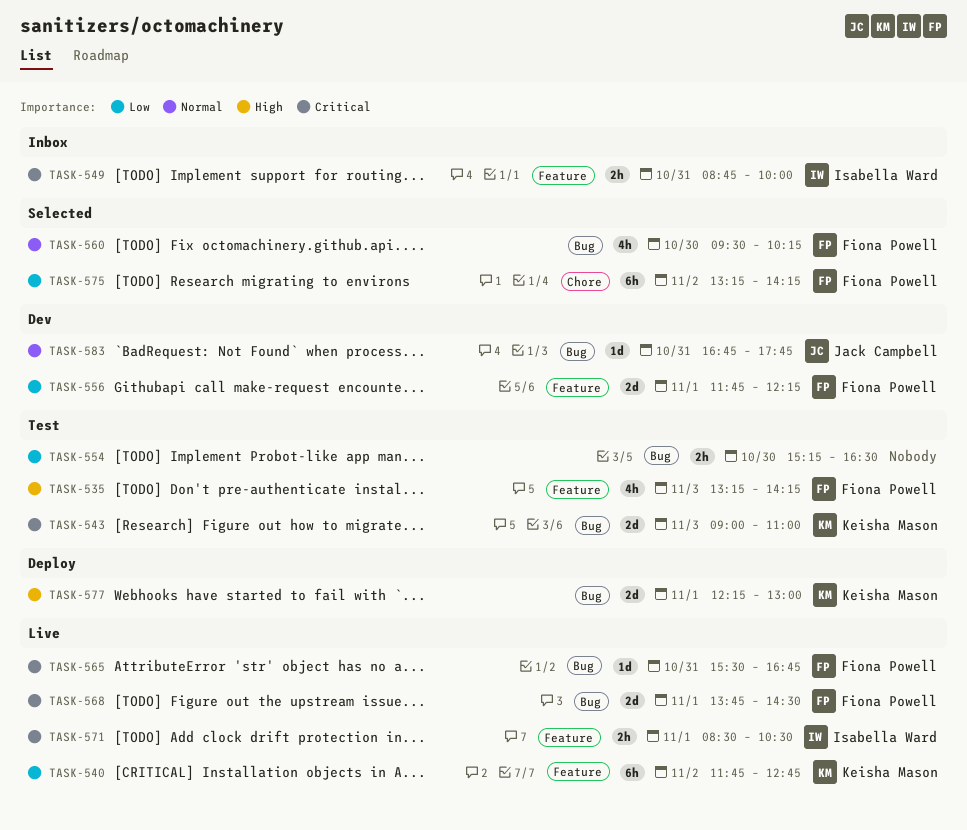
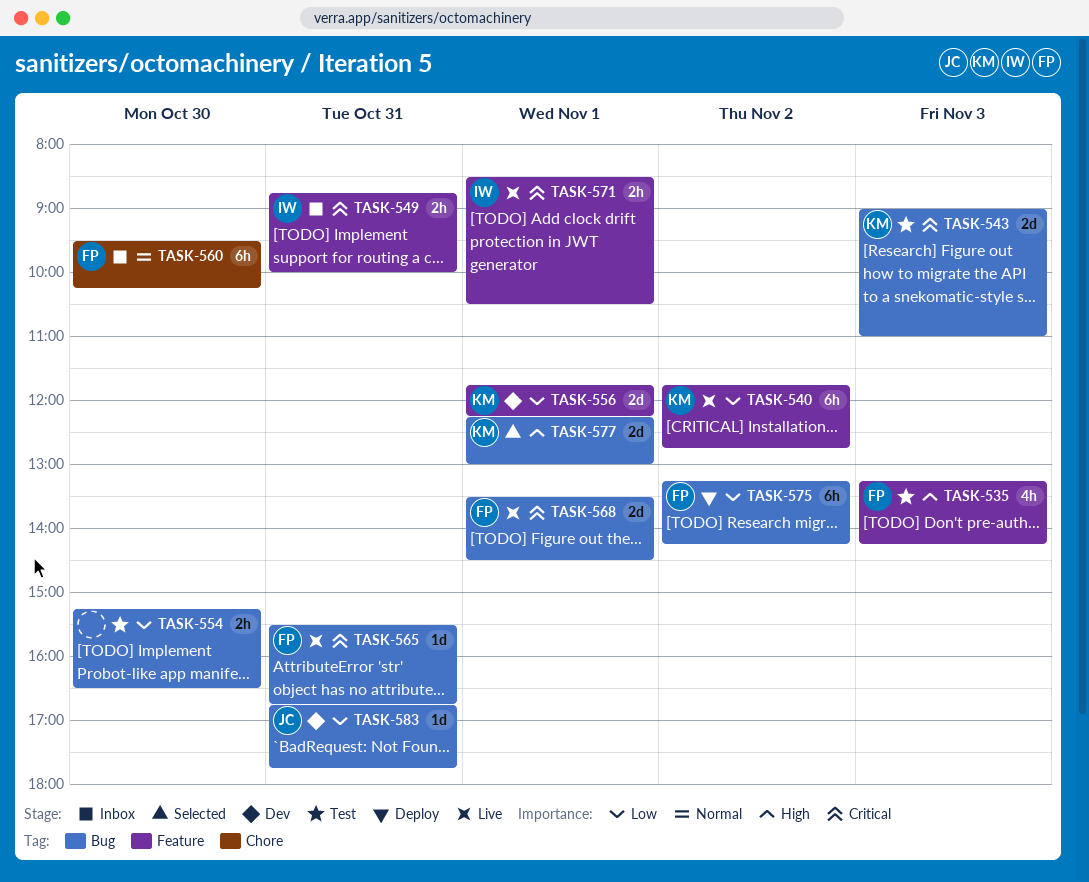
TASK-556, owner: Fiona Powell -> Keisha Mason
TASK-560, status: Selected -> Inbox
TASK-560, label: Bug -> Chore
TASK-560, estimate: 4h -> 6h
TASK-568, begins: 13:45 -> 13:30
TASK-575, status: Selected -> Deploy
TASK-575, label: Chore -> Bug
TASK-577, status: Deploy -> Selected
TASK-583, priority: Normal -> Low

